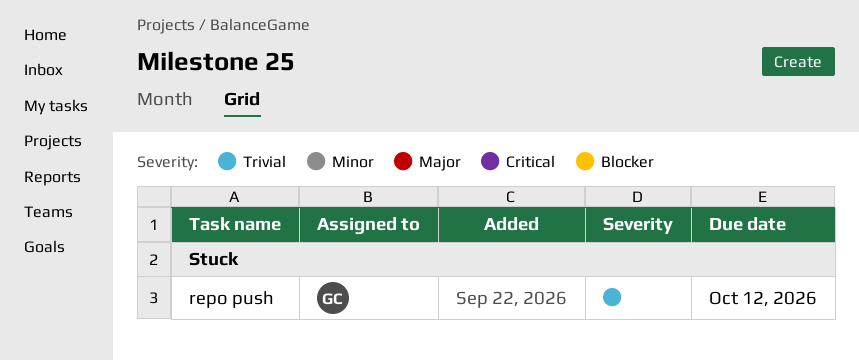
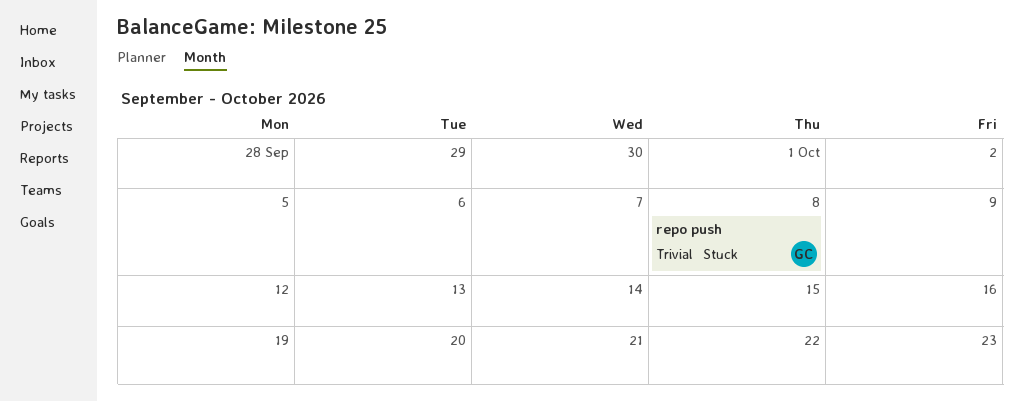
repo push, due: Oct 12 -> Oct 8

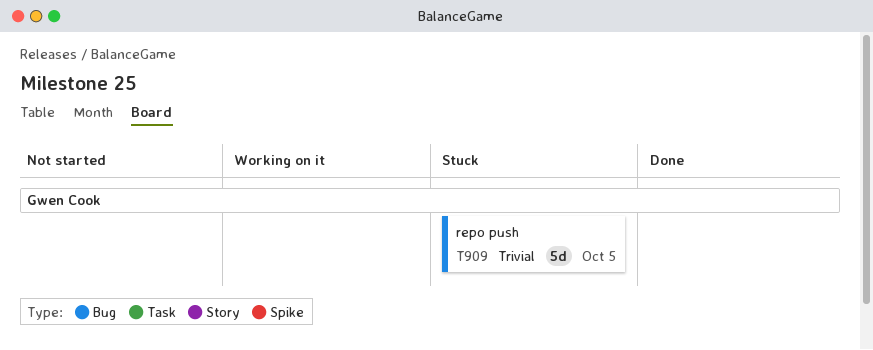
repo push, due: Oct 8 -> Oct 5

